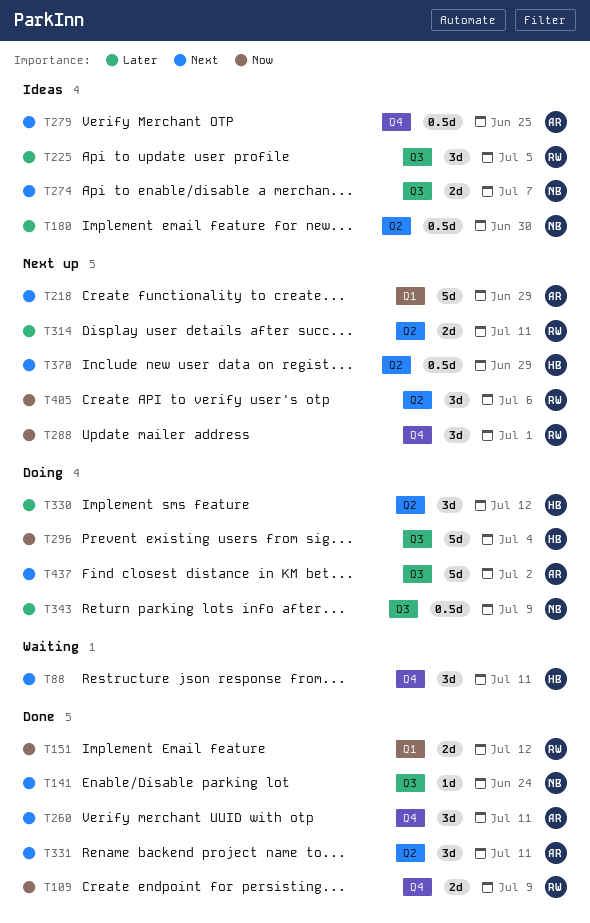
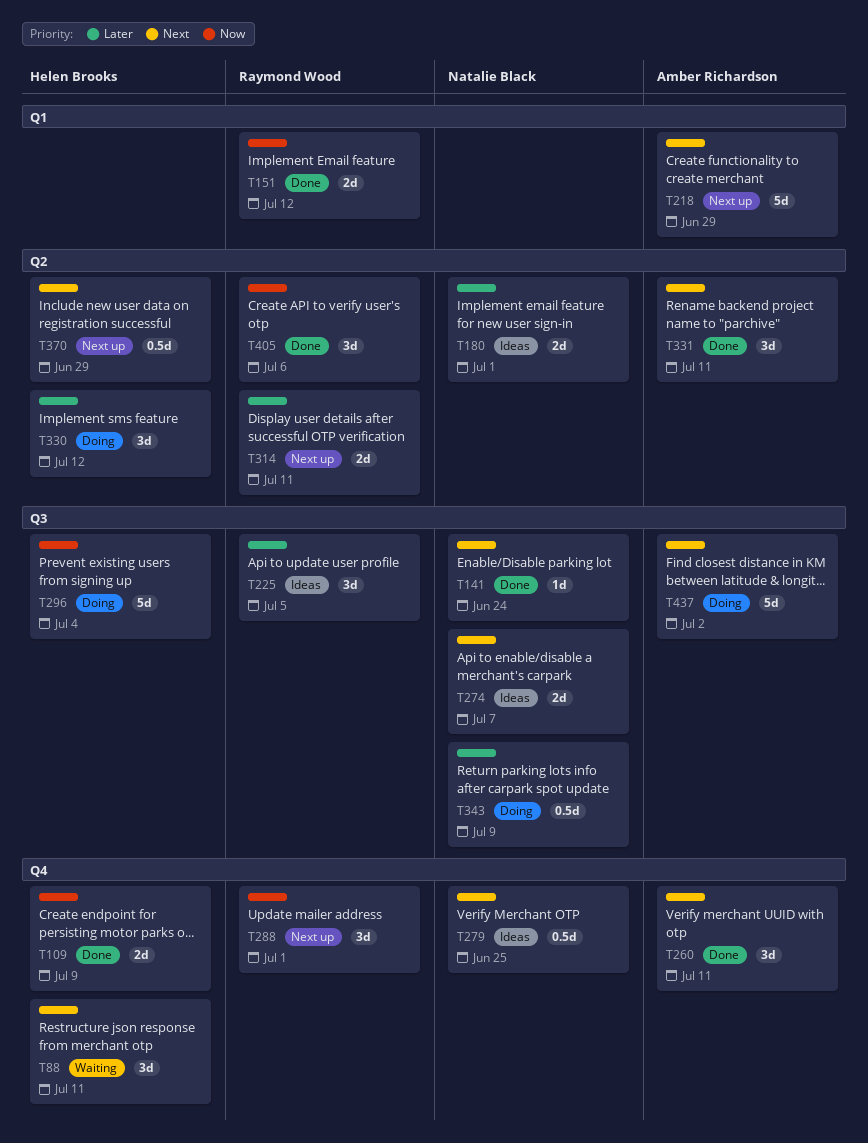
T109, owner: Raymond Wood -> Helen Brooks
T180, estimate: 0.5d -> 2d
T180, due: Jun 30 -> Jul 1
T279, owner: Amber Richardson -> Natalie Black
T405, status: Next up -> Done

